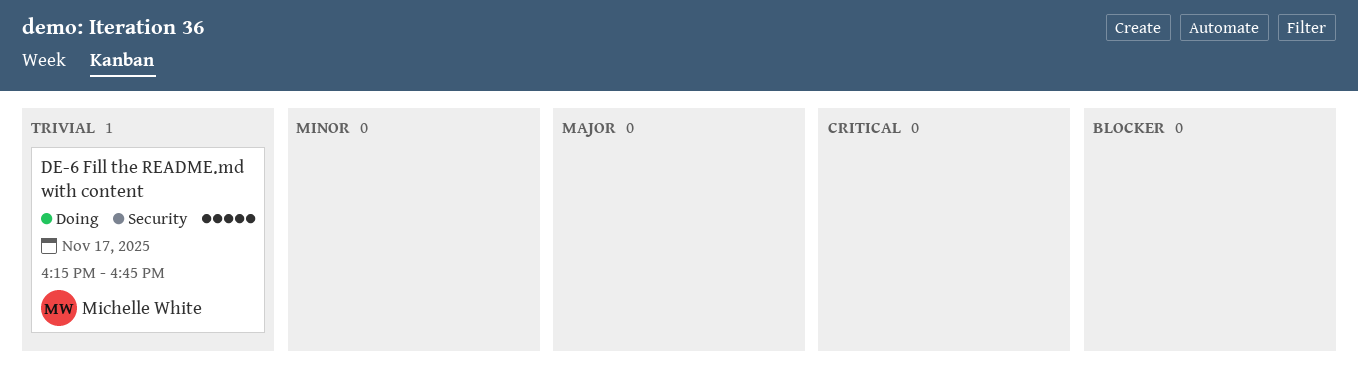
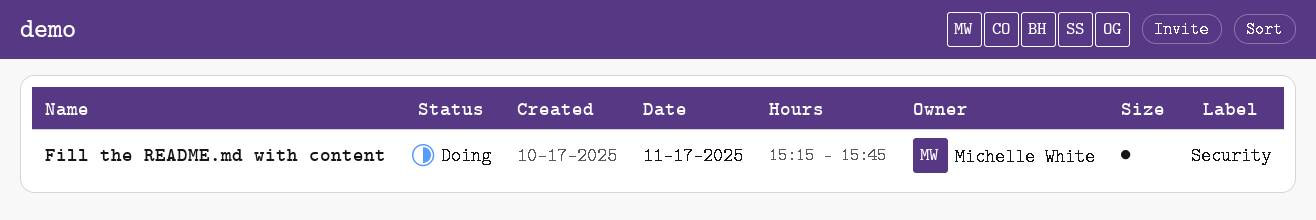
Fill the README.md with content, estimate: 5 -> 1
Fill the README.md with content, begins: 16:15 -> 15:15
Fill the README.md with content, ends: 16:45 -> 15:45

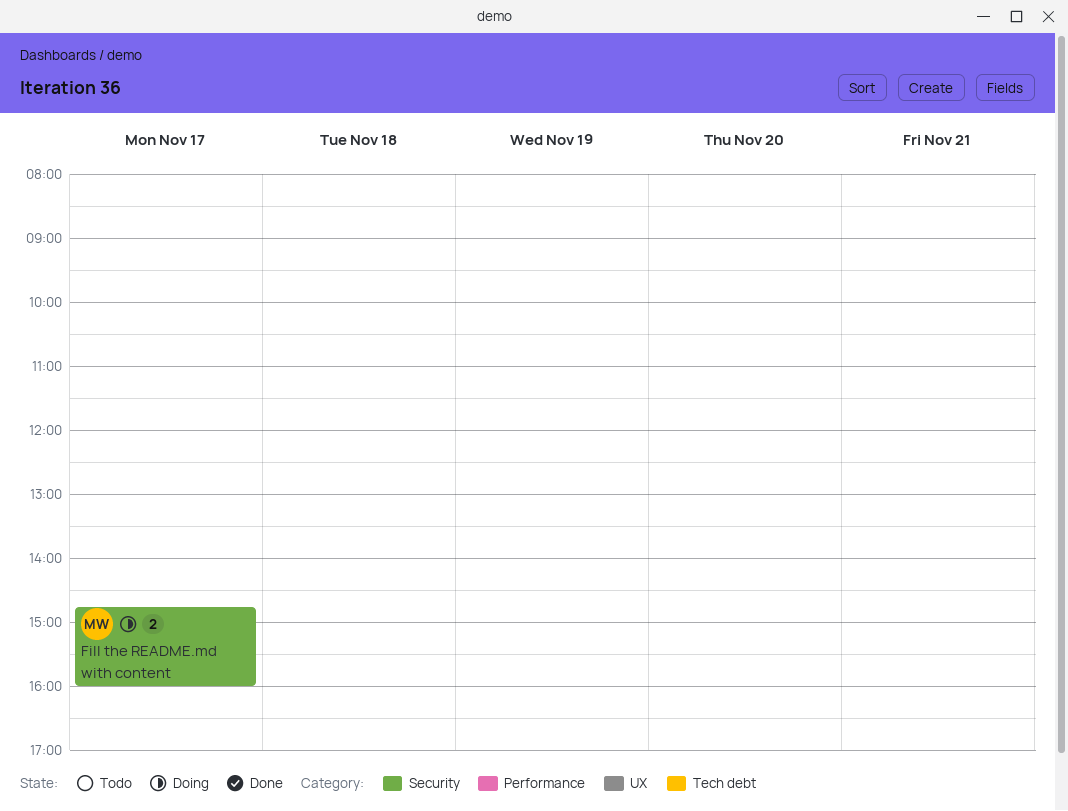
Fill the README.md with content, estimate: 1 -> 2
Fill the README.md with content, begins: 15:15 -> 14:45
Fill the README.md with content, ends: 15:45 -> 16:00

